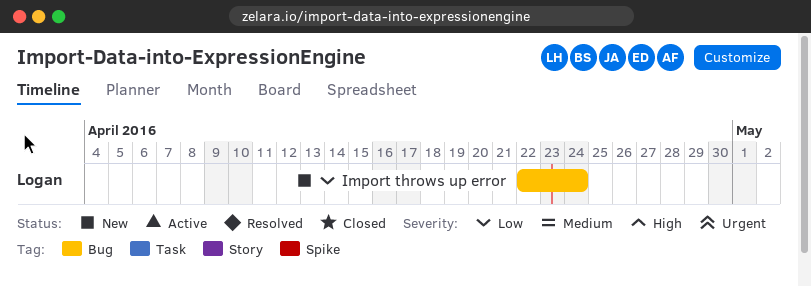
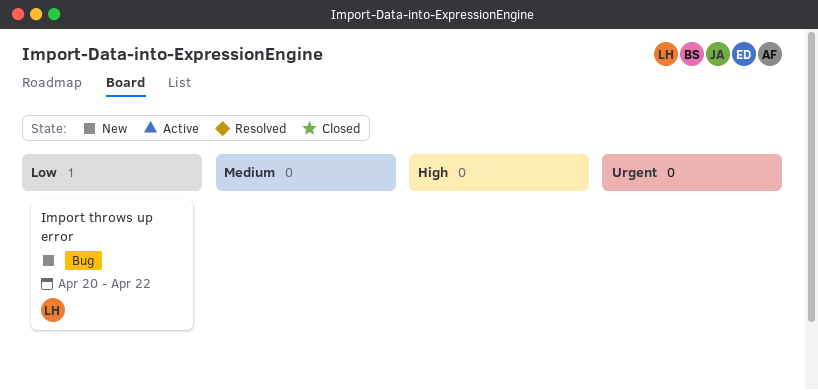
Import throws up error, start: Apr 22 -> Apr 20
Import throws up error, due: Apr 24 -> Apr 22

